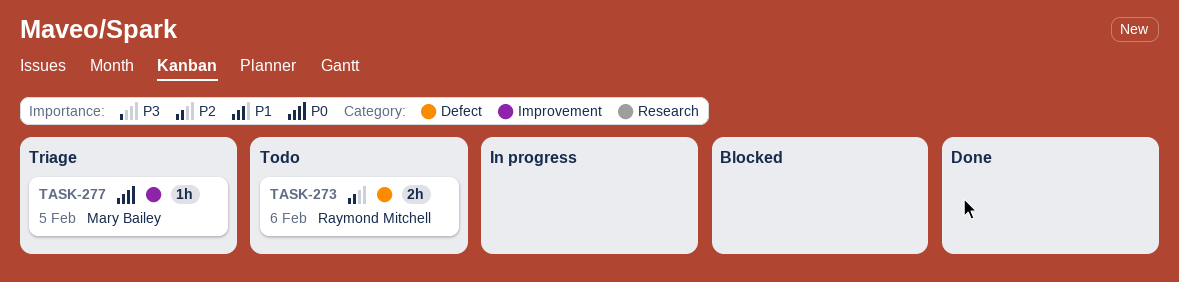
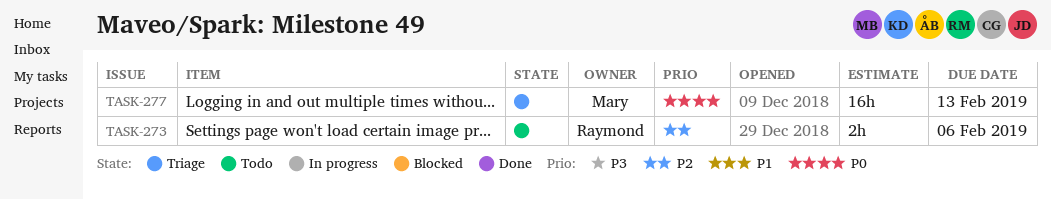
TASK-277, estimate: 1h -> 16h
TASK-277, due: Feb 5 -> Feb 13

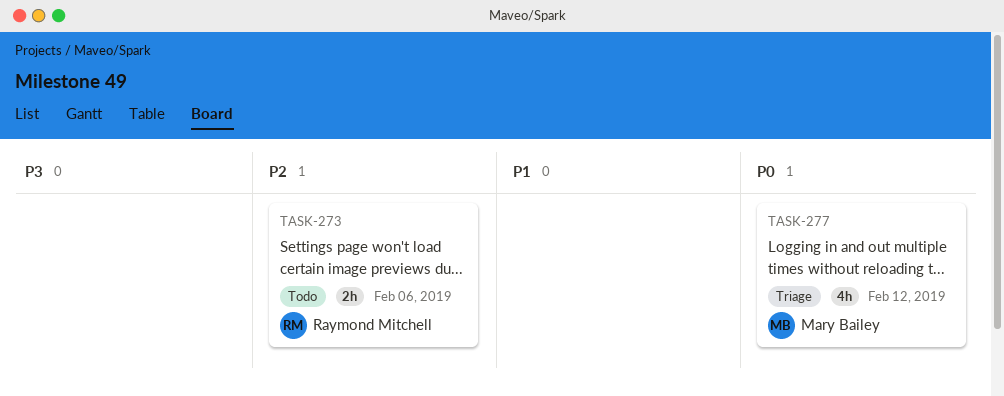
TASK-277, estimate: 16h -> 4h
TASK-277, due: Feb 13 -> Feb 12

